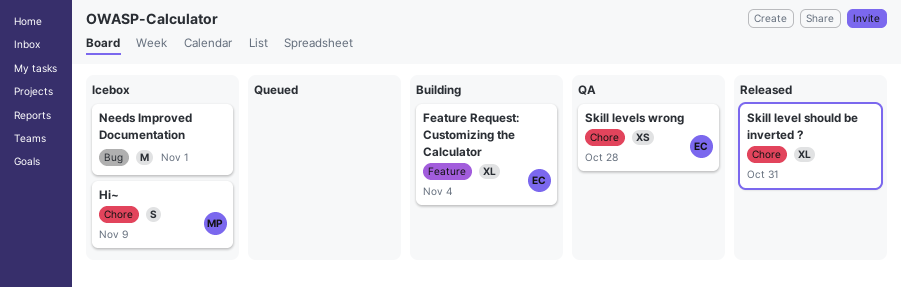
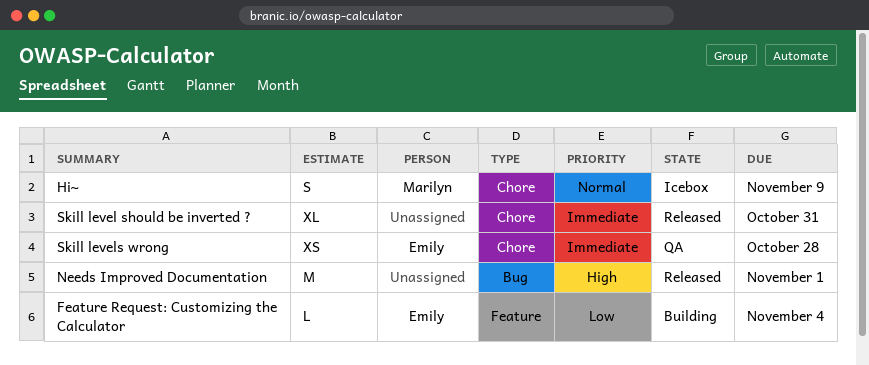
Feature Request: Customizing the Calculator, estimate: XL -> L
Needs Improved Documentation, status: Icebox -> Released

